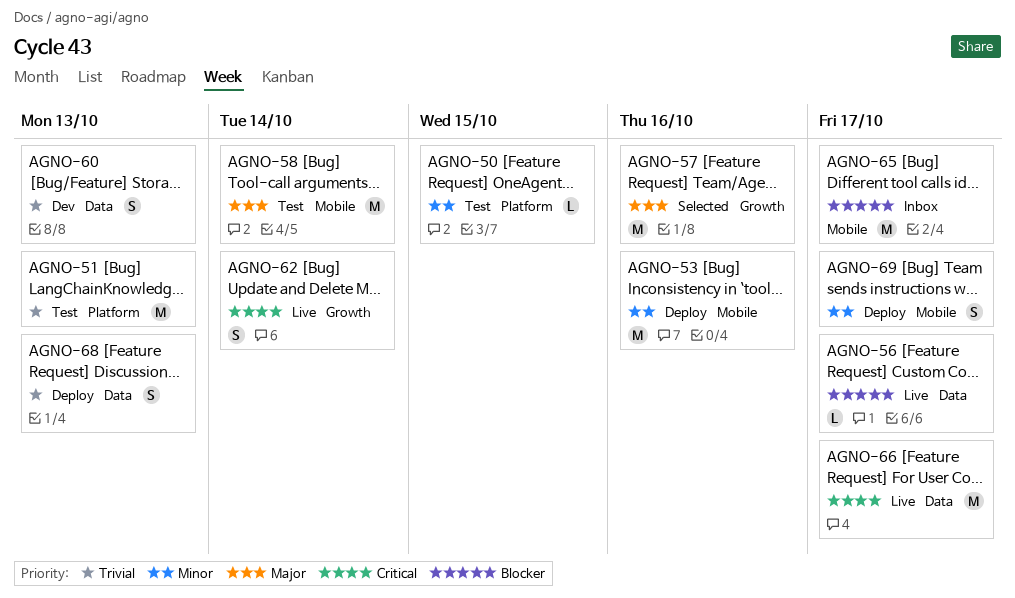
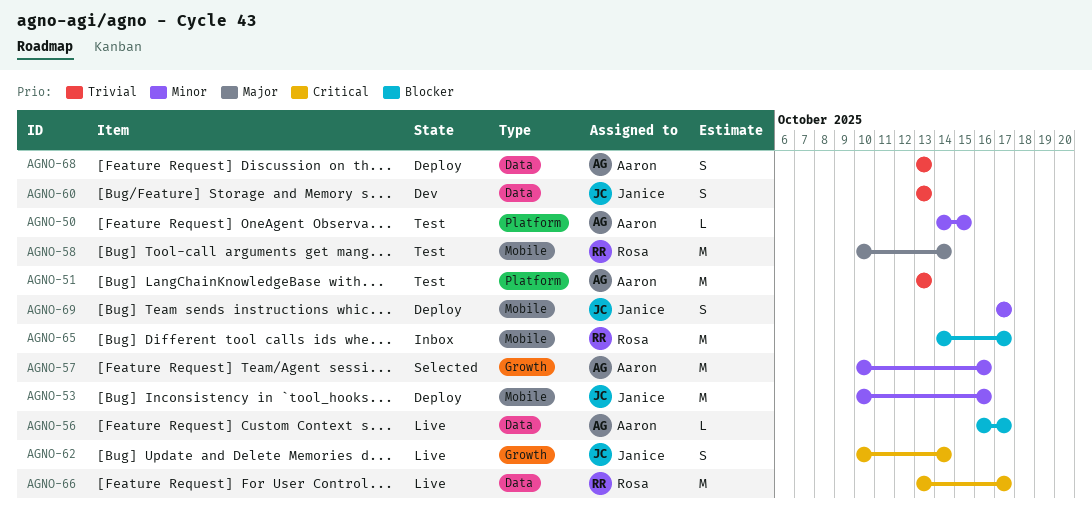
AGNO-57, priority: Major -> Minor

